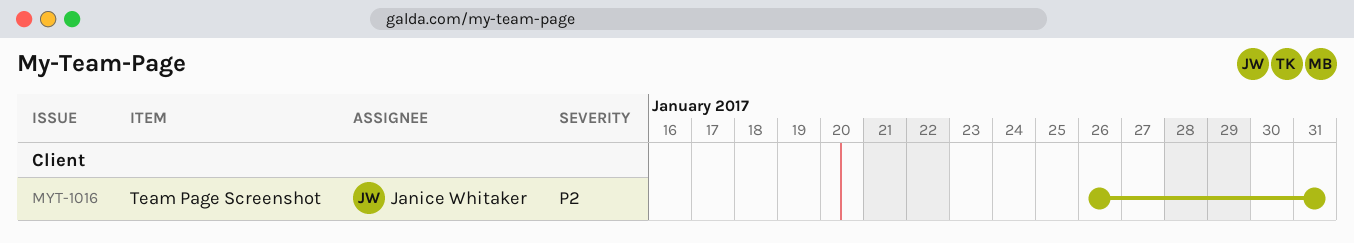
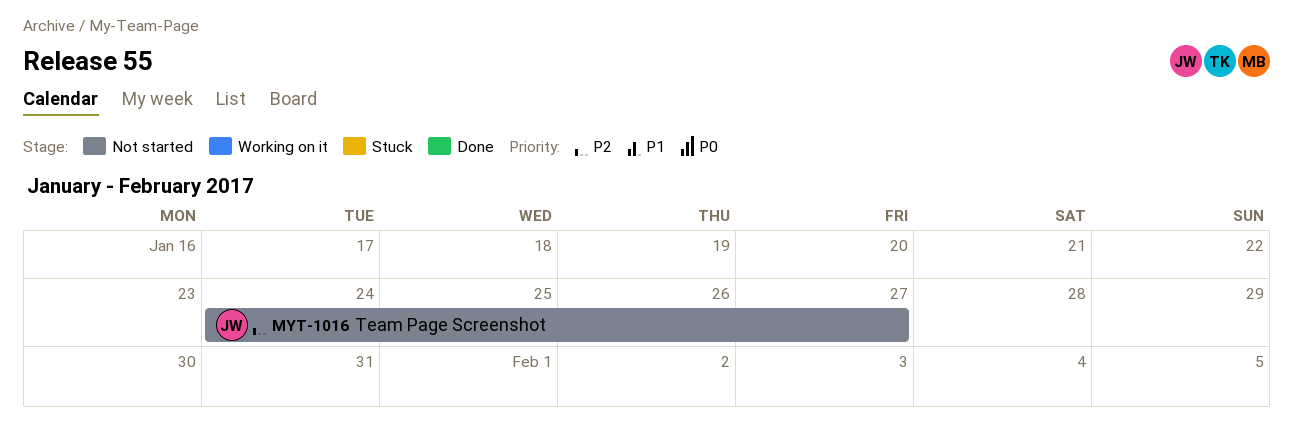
MYT-1016, start: Jan 26 -> Jan 24
MYT-1016, due: Jan 31 -> Jan 27

